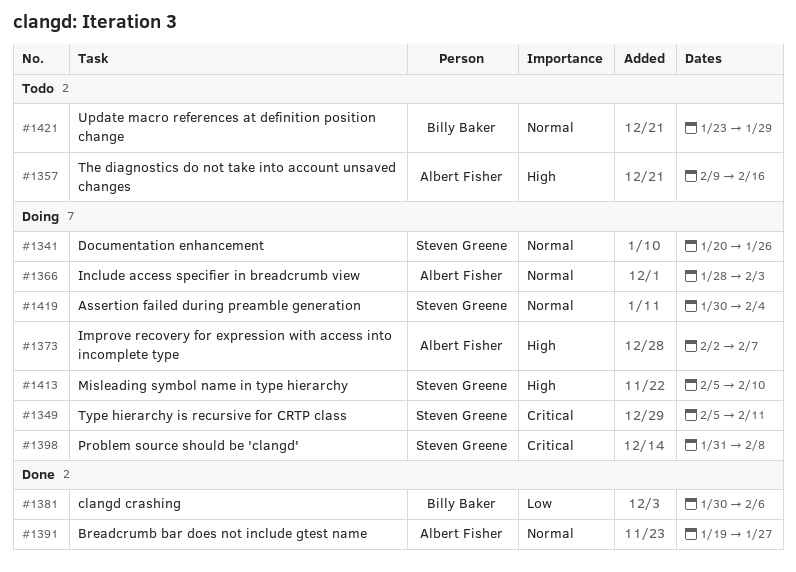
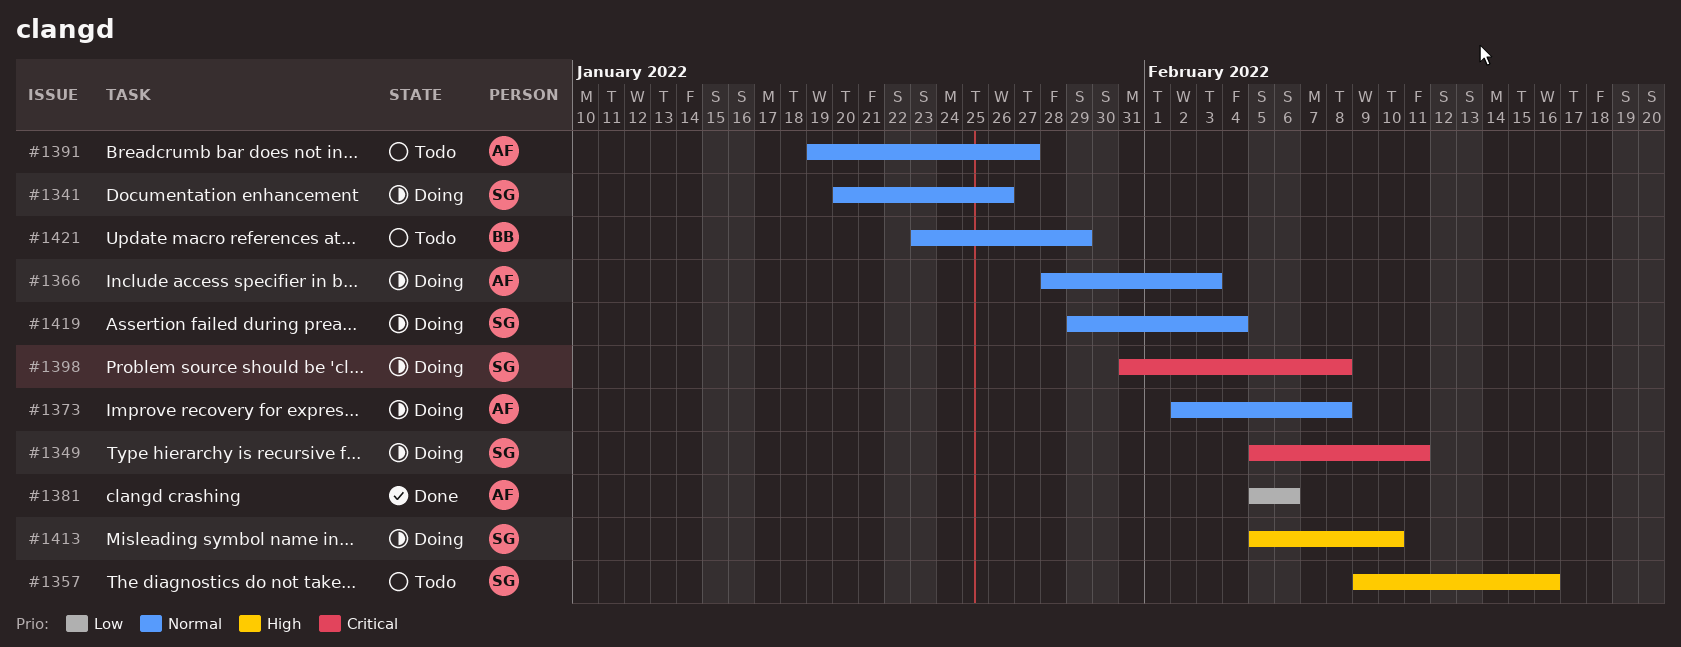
#1357, owner: Albert Fisher -> Steven Greene
#1373, priority: High -> Normal
#1373, due: Feb 7 -> Feb 8
#1381, owner: Billy Baker -> Albert Fisher
#1381, start: Jan 30 -> Feb 5
#1391, status: Done -> Todo
#1419, start: Jan 30 -> Jan 29

